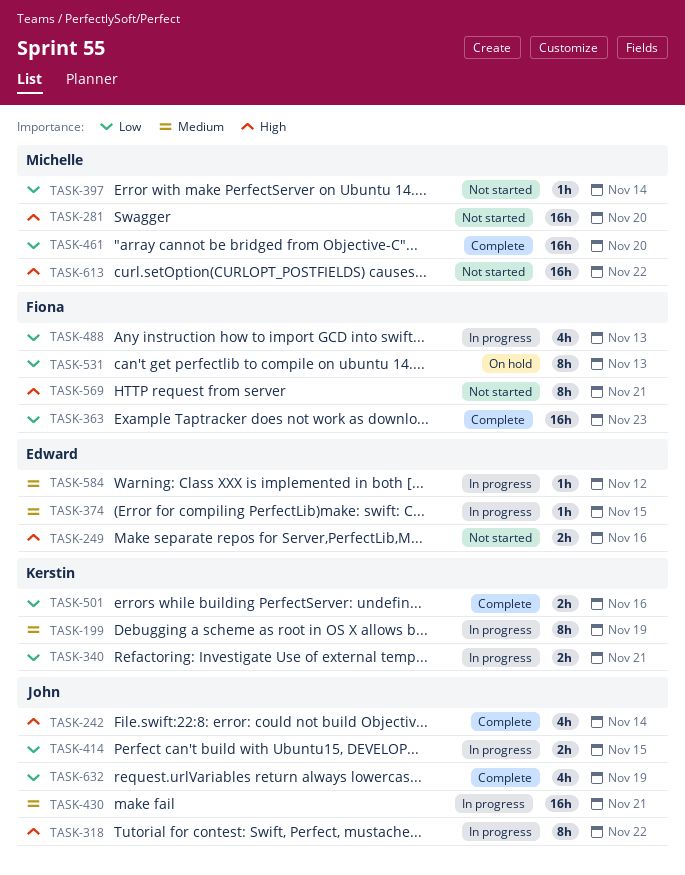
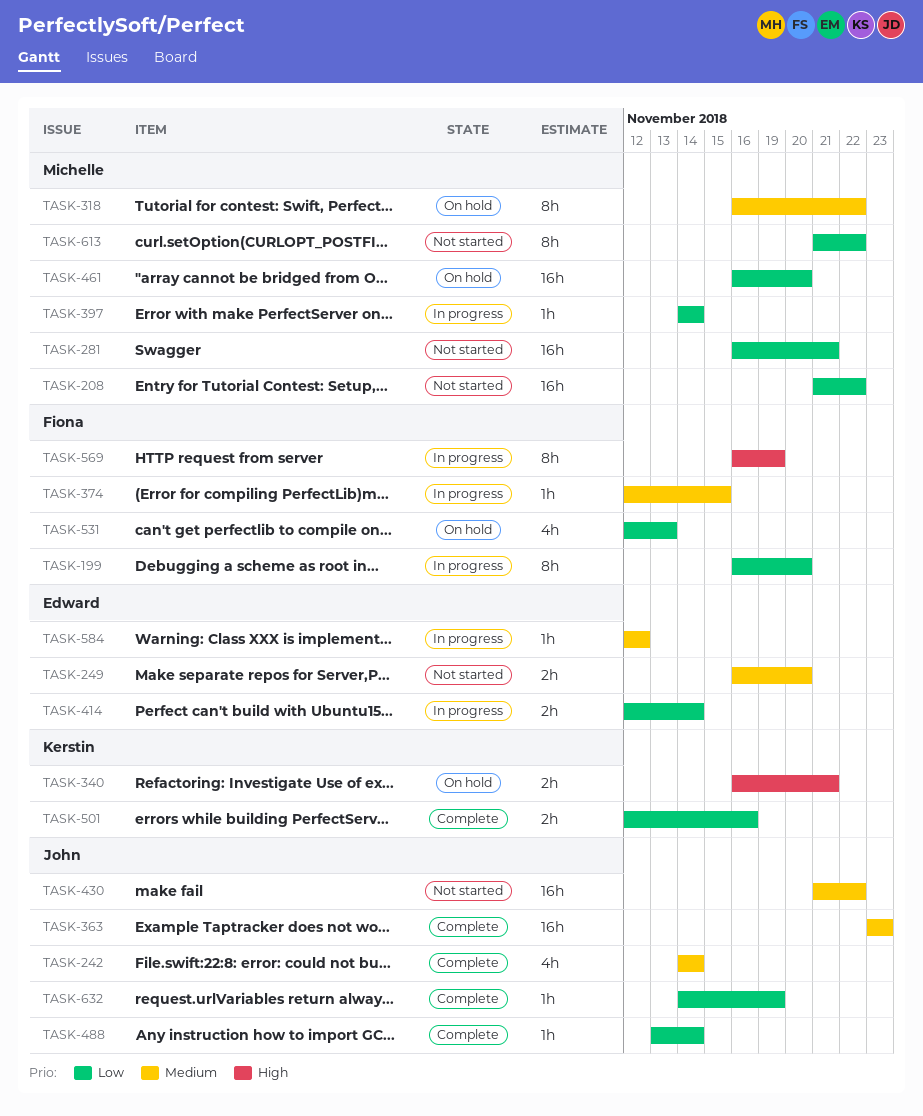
TASK-199, owner: Kerstin -> Fiona
TASK-199, priority: Medium -> Low
TASK-199, due: Nov 19 -> Nov 20
TASK-208: none -> present
TASK-242, priority: High -> Medium
TASK-249, priority: High -> Medium
TASK-249, due: Nov 16 -> Nov 20
TASK-281, priority: High -> Low
TASK-281, due: Nov 20 -> Nov 21
TASK-318, status: In progress -> On hold
TASK-318, owner: John -> Michelle
TASK-318, priority: High -> Medium
TASK-340, status: In progress -> On hold
TASK-340, priority: Low -> High
TASK-363, owner: Fiona -> John
TASK-363, priority: Low -> Medium
TASK-374, owner: Edward -> Fiona
TASK-397, status: Not started -> In progress
TASK-414, owner: John -> Edward
TASK-414, due: Nov 15 -> Nov 14
TASK-430, status: In progress -> Not started
TASK-430, due: Nov 21 -> Nov 22
TASK-461, status: Complete -> On hold
TASK-488, status: In progress -> Complete
TASK-488, owner: Fiona -> John
TASK-488, estimate: 4h -> 1h
TASK-488, due: Nov 13 -> Nov 14
TASK-531, estimate: 8h -> 4h
TASK-569, status: Not started -> In progress
TASK-569, due: Nov 21 -> Nov 19
TASK-613, priority: High -> Low
TASK-613, estimate: 16h -> 8h
TASK-632, estimate: 4h -> 1h

